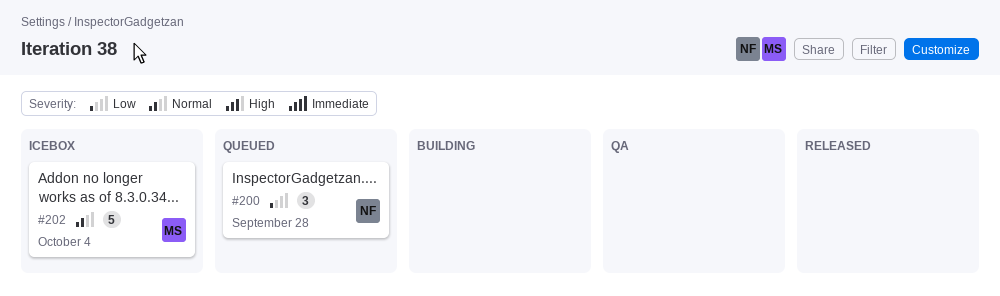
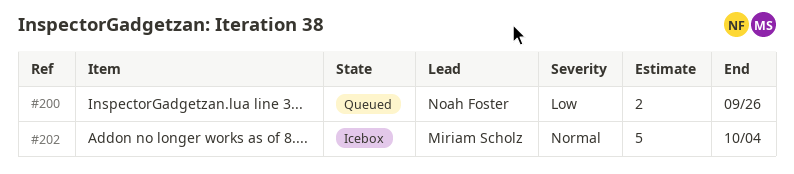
#200, estimate: 3 -> 2
#200, due: Sep 28 -> Sep 26

